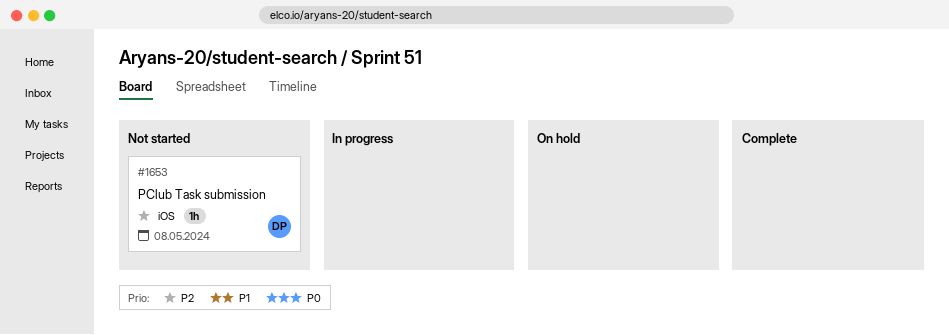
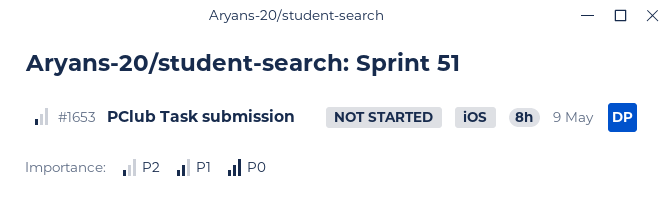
#1653, estimate: 1h -> 8h
#1653, due: May 8 -> May 9

